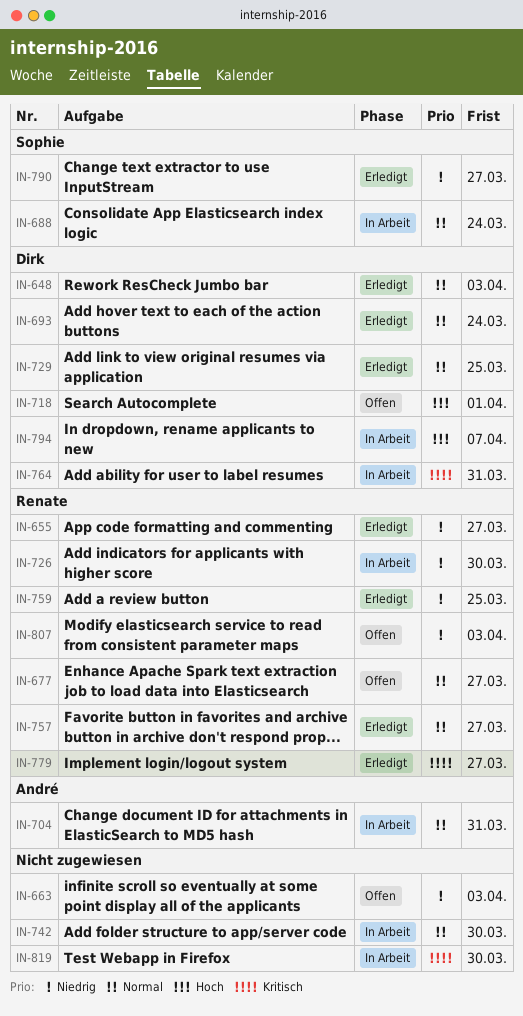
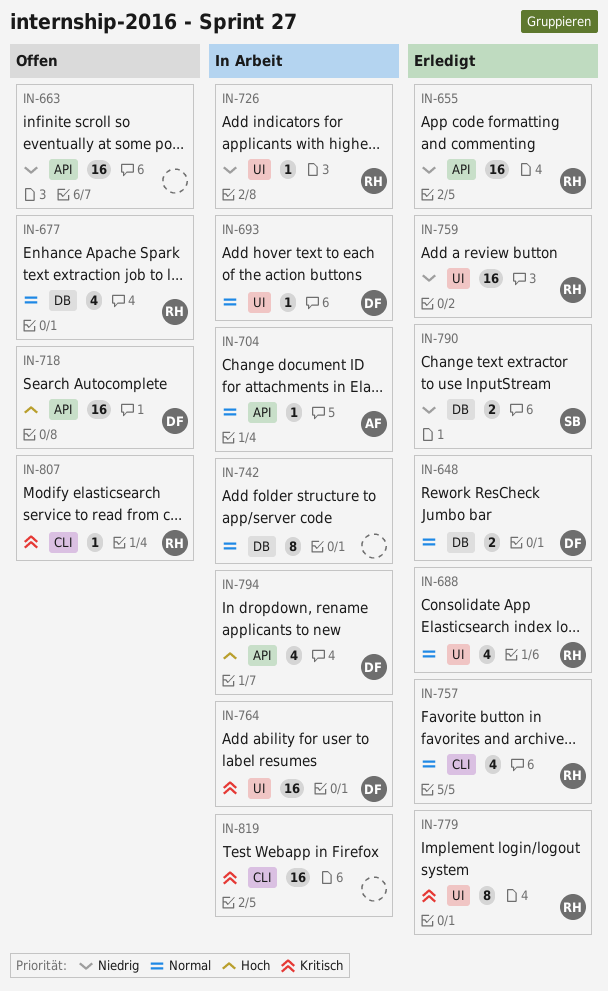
IN-688, status: In Arbeit -> Erledigt
IN-688, owner: Sophie -> Renate
IN-693, status: Erledigt -> In Arbeit
IN-729: present -> none
IN-807, priority: Niedrig -> Kritisch

